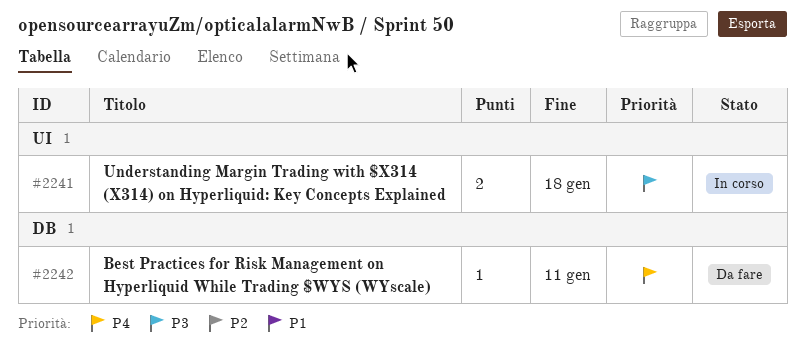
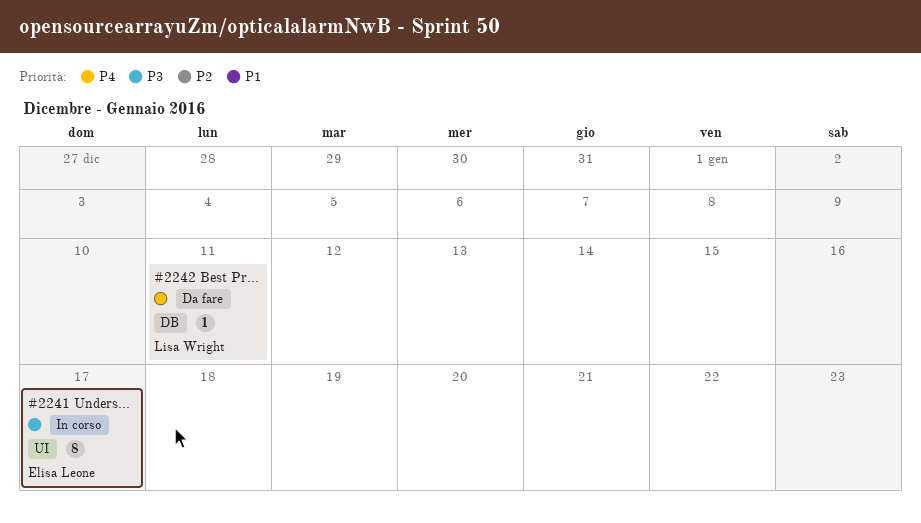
#2241, estimate: 2 -> 8
#2241, due: Jan 18 -> Jan 17

